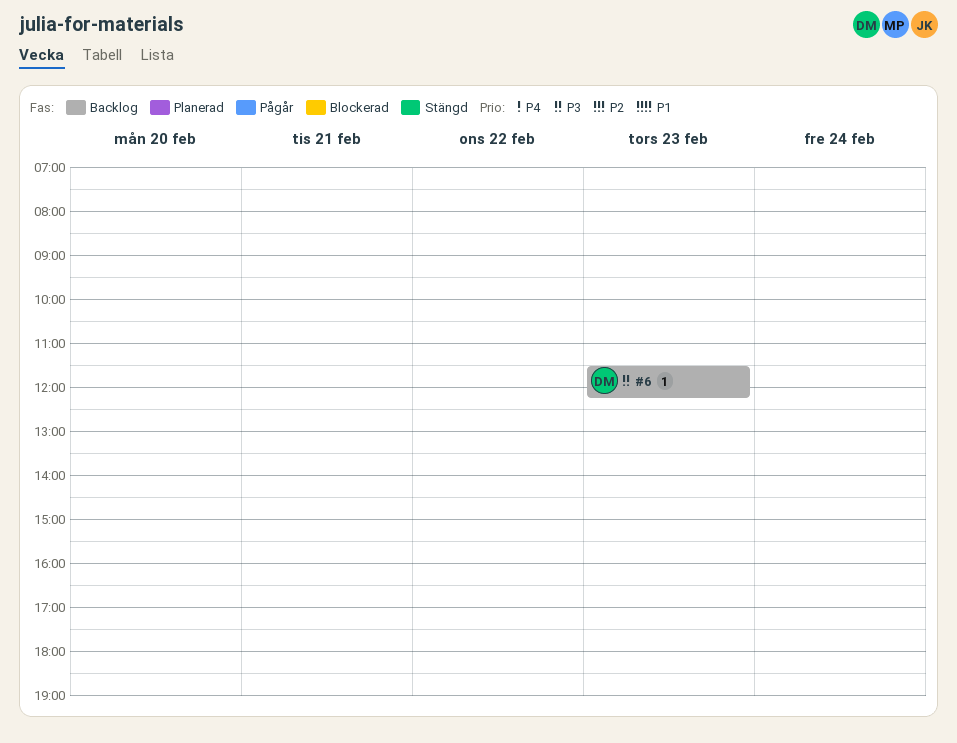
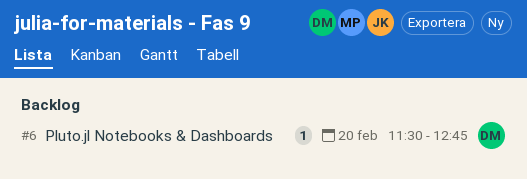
#6, day: Feb 23 -> Feb 20
#6, ends: 12:15 -> 12:45

